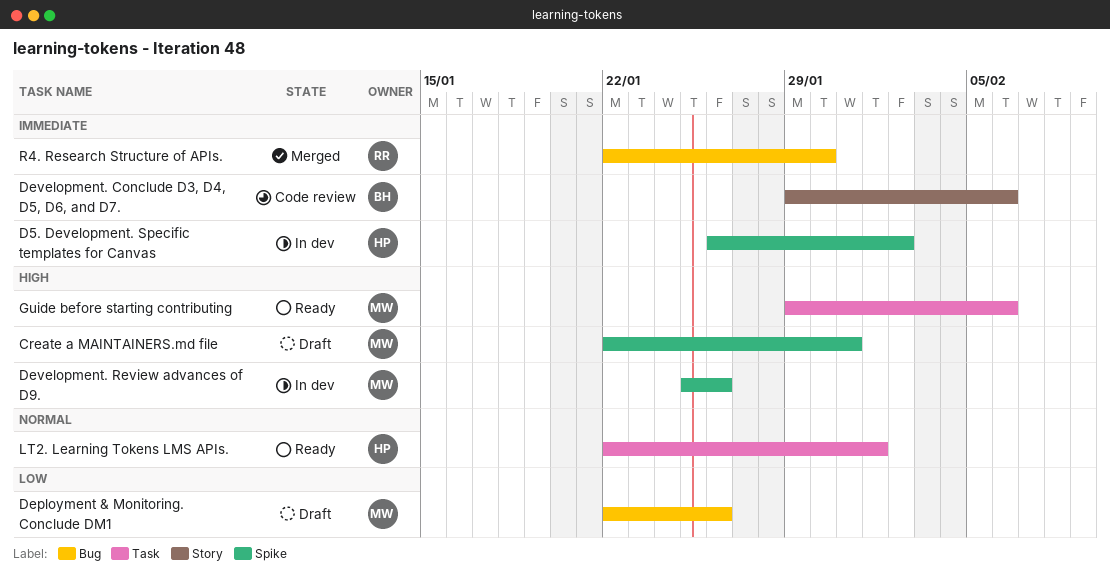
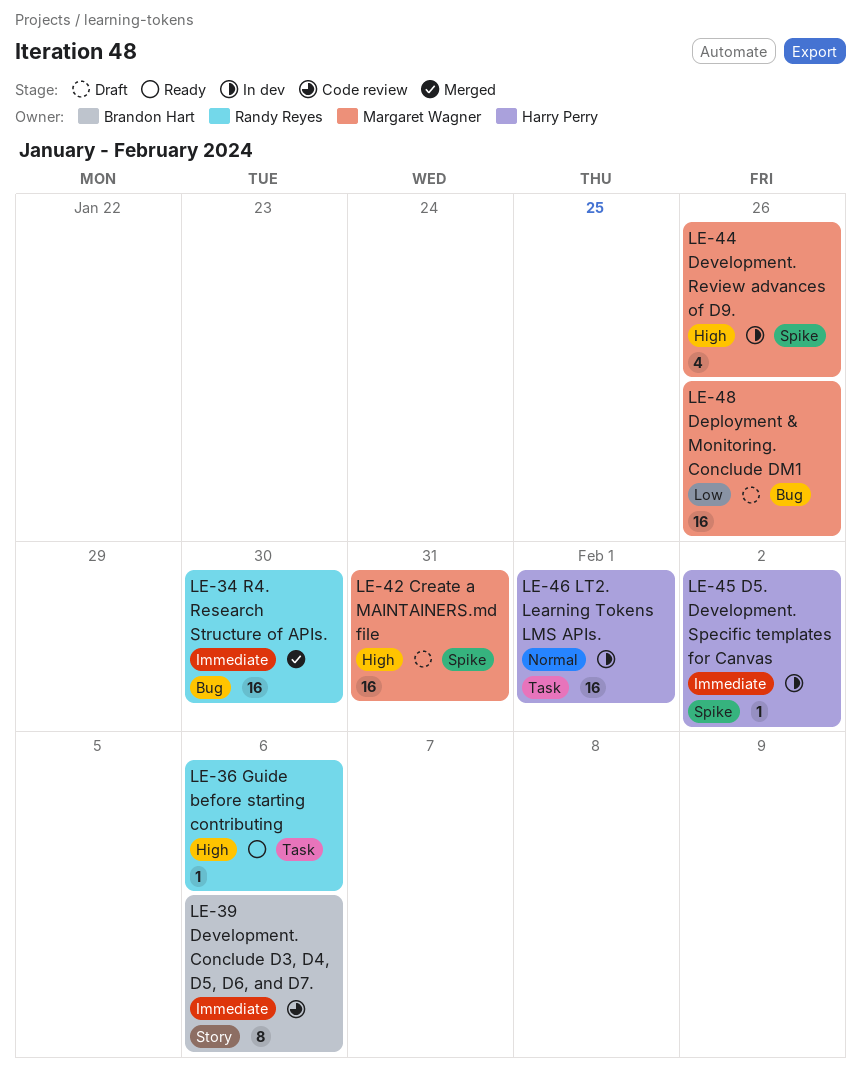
Guide before starting contributing, owner: Margaret Wagner -> Randy Reyes
LT2. Learning Tokens LMS APIs., status: Ready -> In dev

